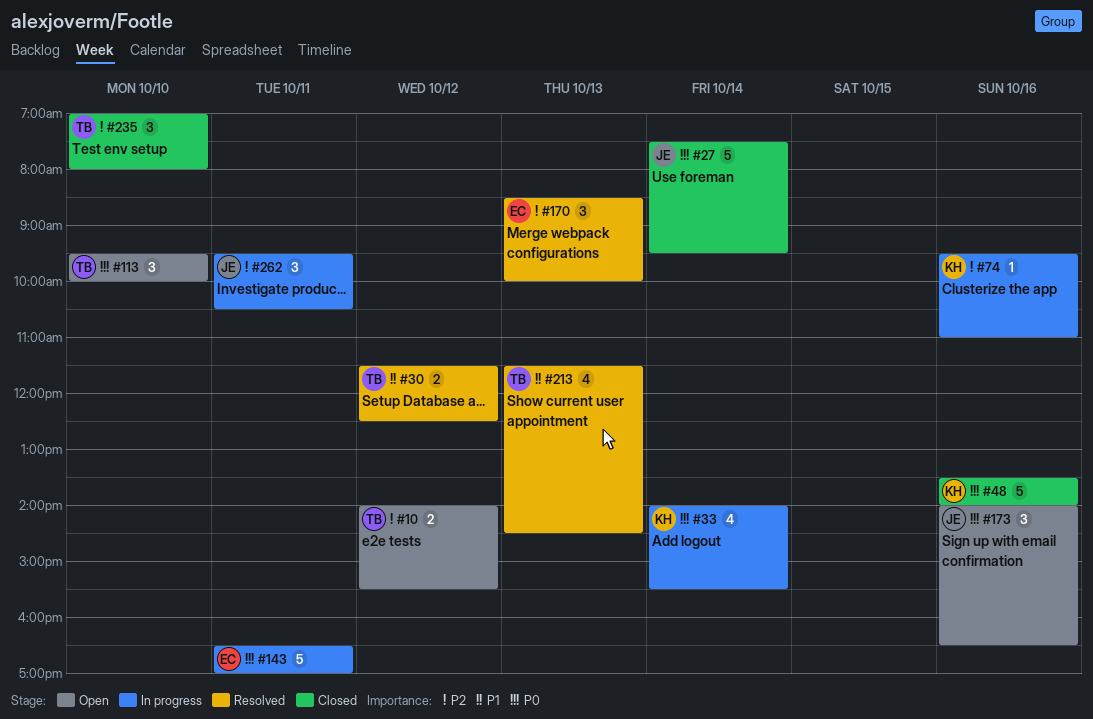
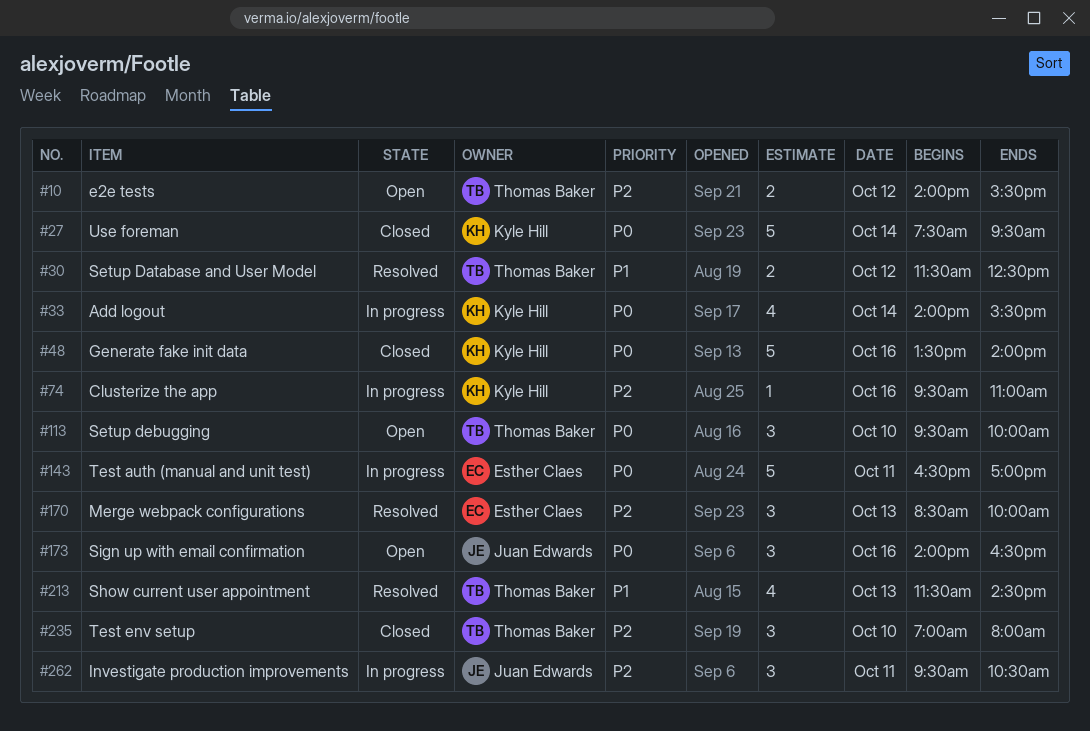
#27, owner: Juan Edwards -> Kyle Hill

